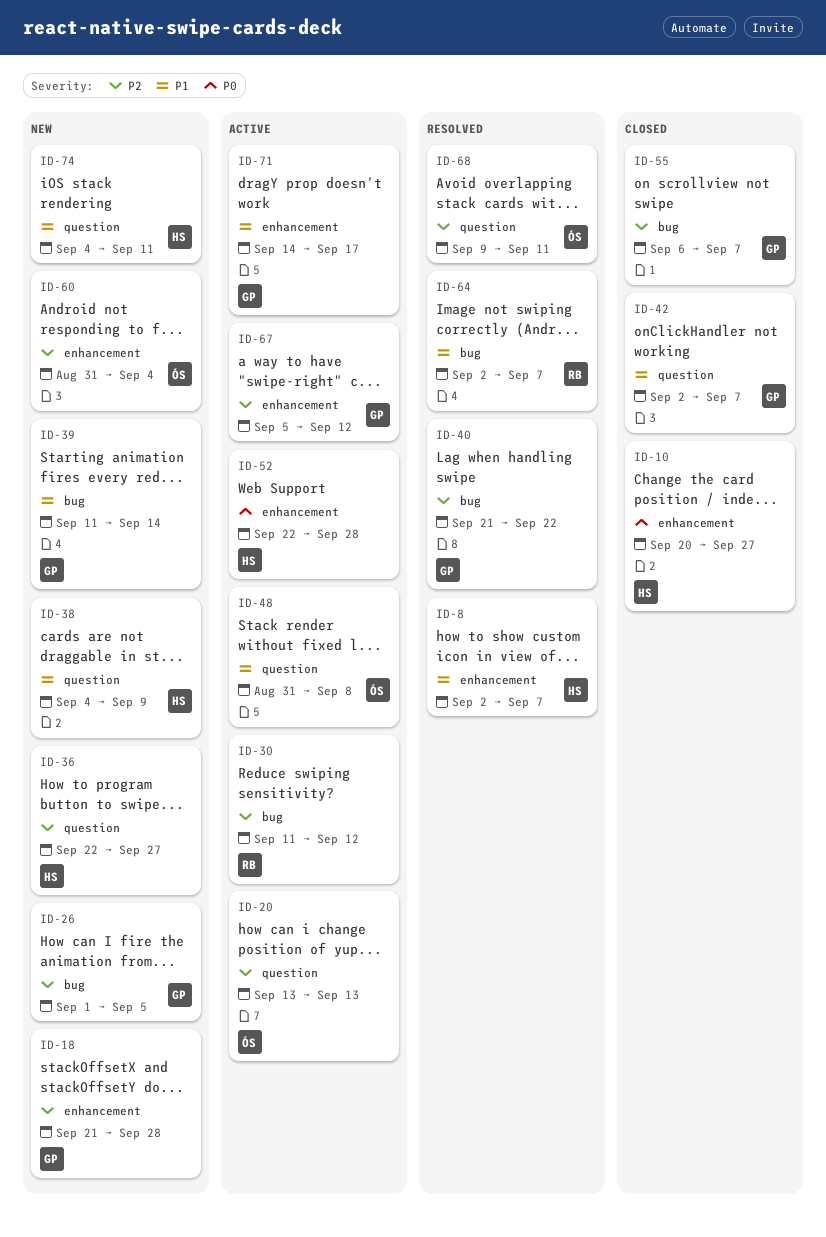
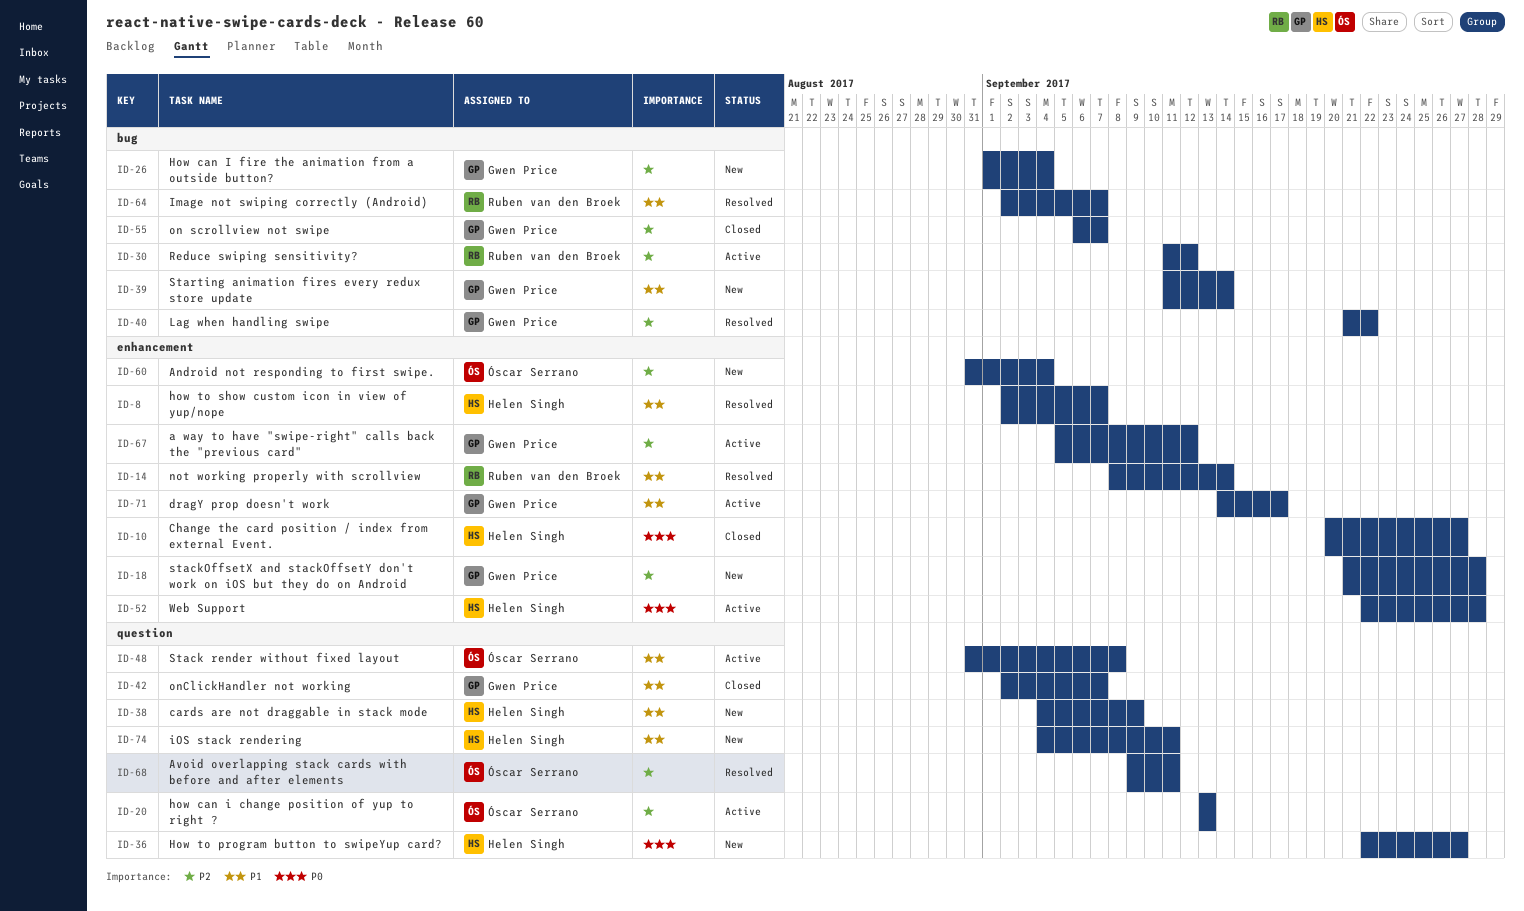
ID-14: none -> present
ID-26, due: Sep 5 -> Sep 4
ID-36, priority: P2 -> P0

